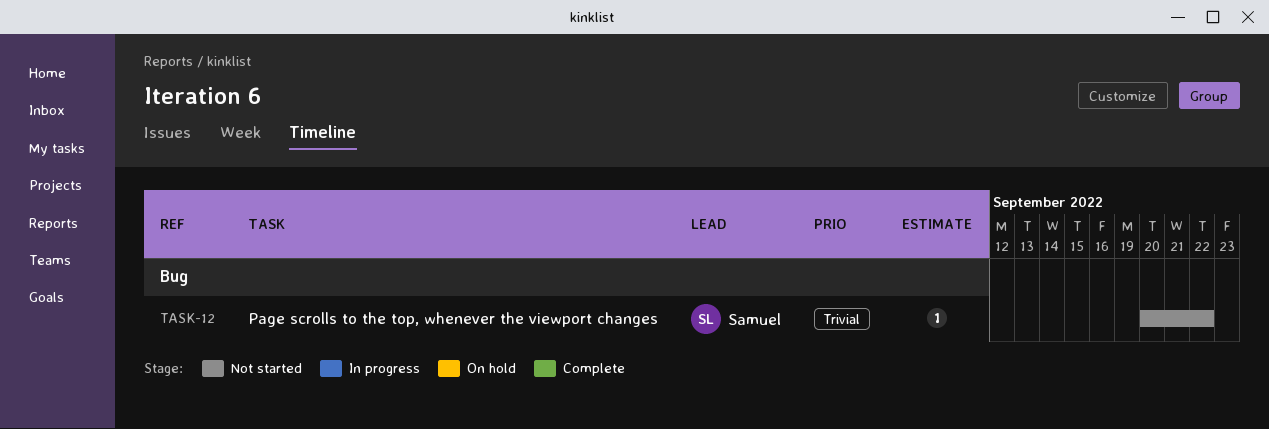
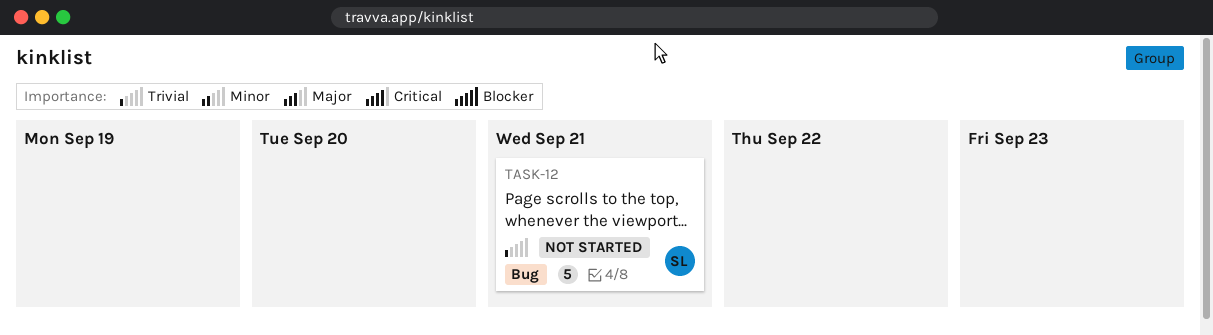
TASK-12, estimate: 1 -> 5
TASK-12, due: Sep 22 -> Sep 21

